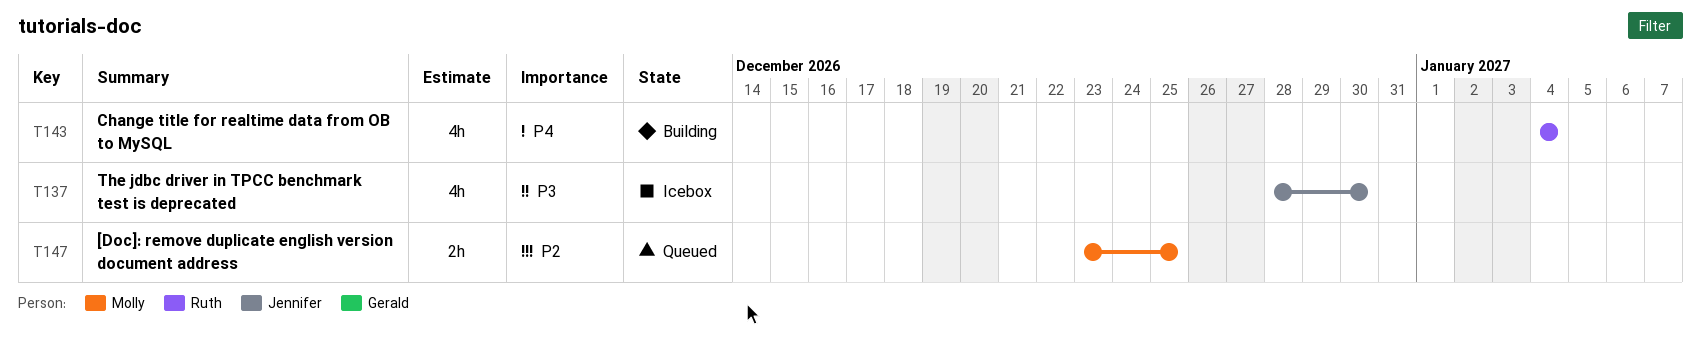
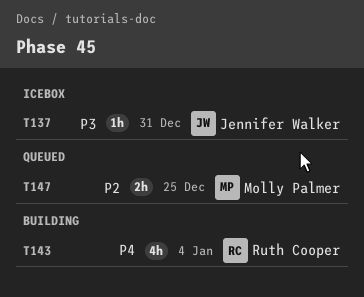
T137, estimate: 4h -> 1h
T137, due: Dec 30 -> Dec 31

